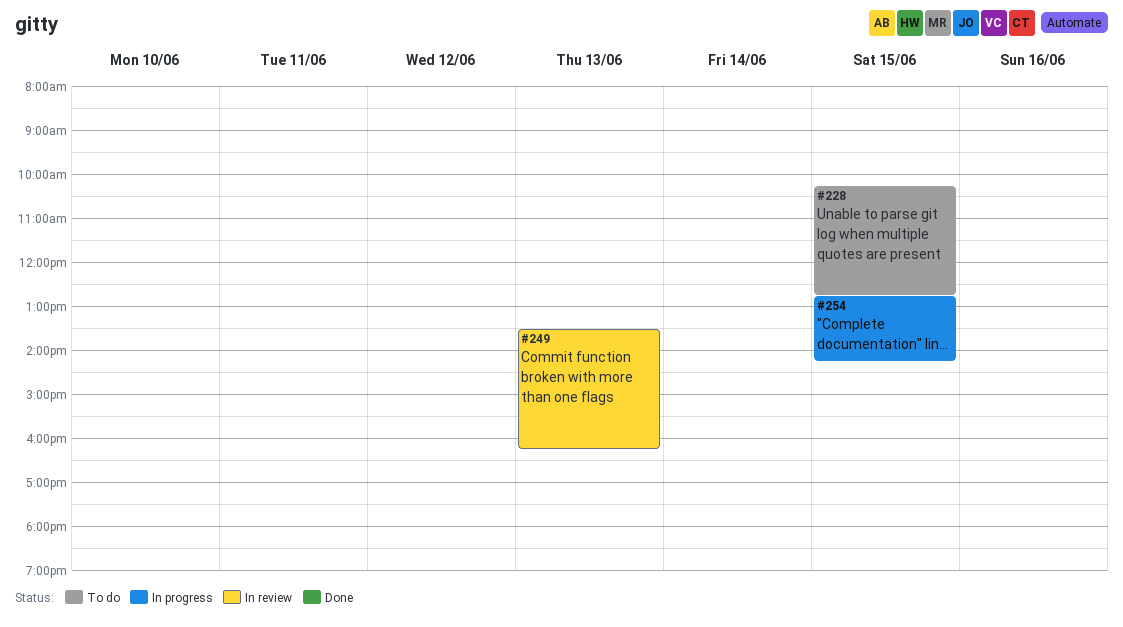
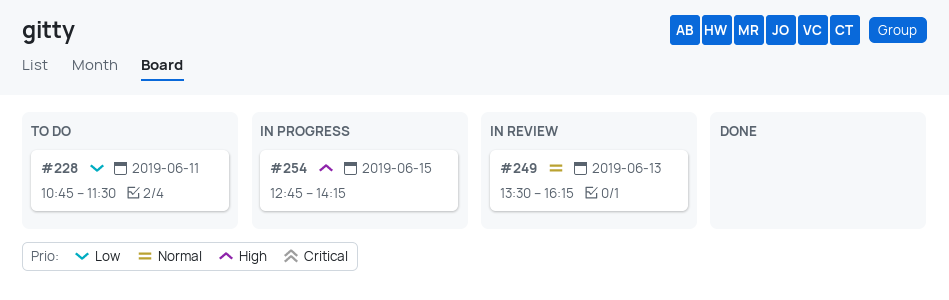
#228, day: Jun 15 -> Jun 11
#228, begins: 10:15 -> 10:45
#228, ends: 12:45 -> 11:30

